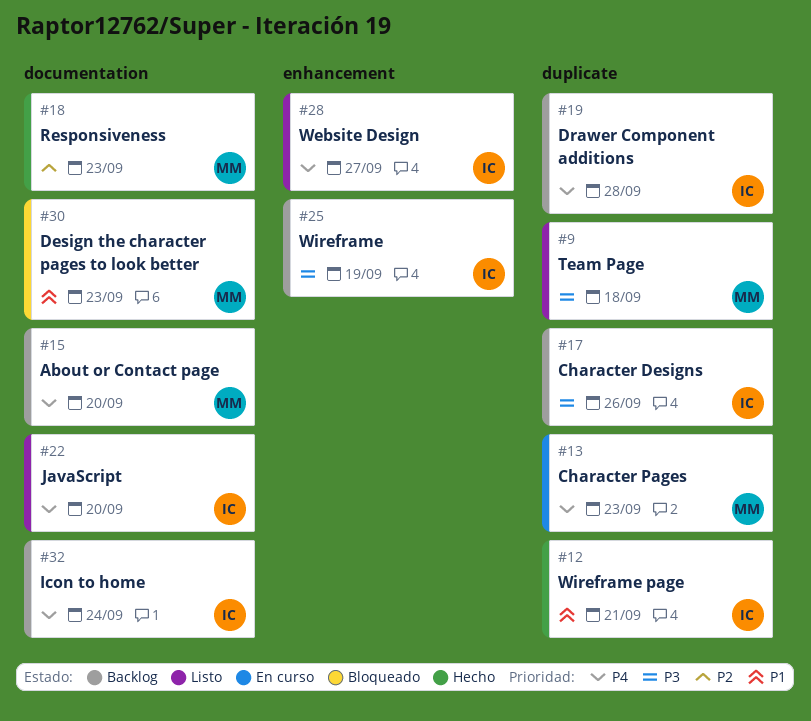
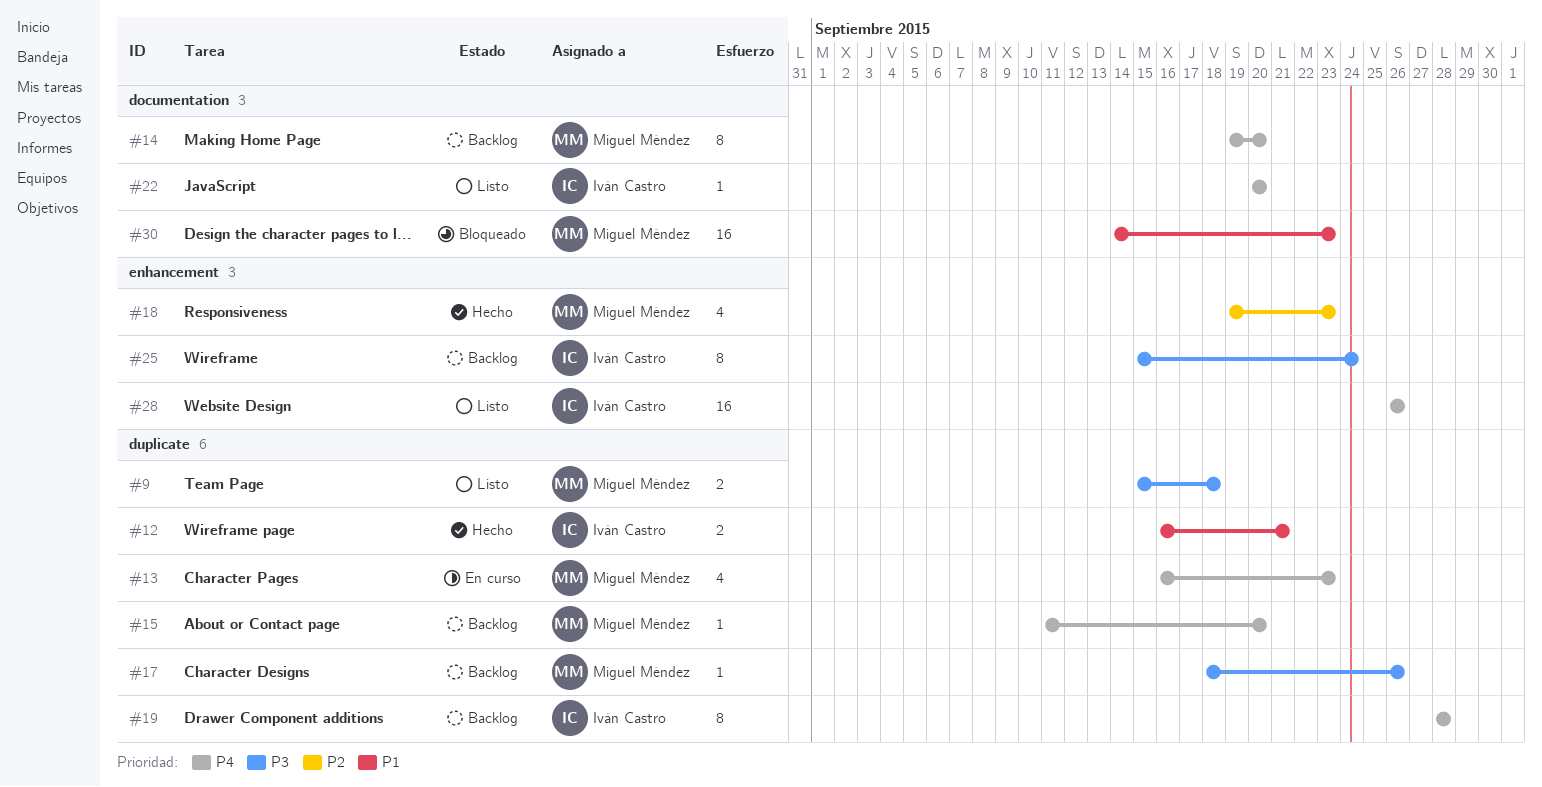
#14: none -> present
#15, label: documentation -> duplicate
#17, owner: Iván Castro -> Miguel Méndez
#18, label: documentation -> enhancement
#25, due: Sep 19 -> Sep 24
#28, due: Sep 27 -> Sep 26
#32: present -> none

